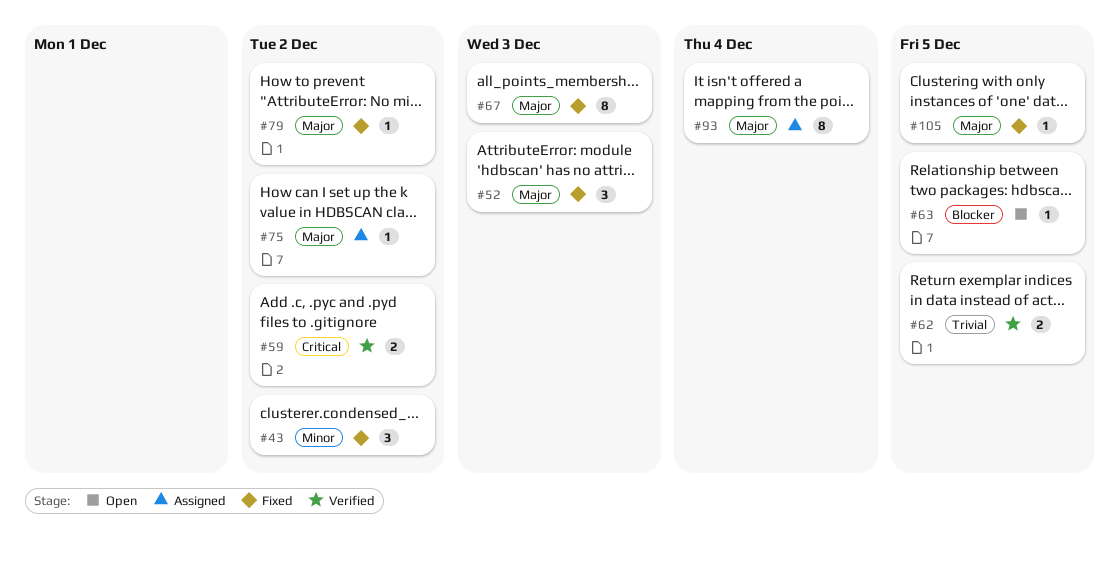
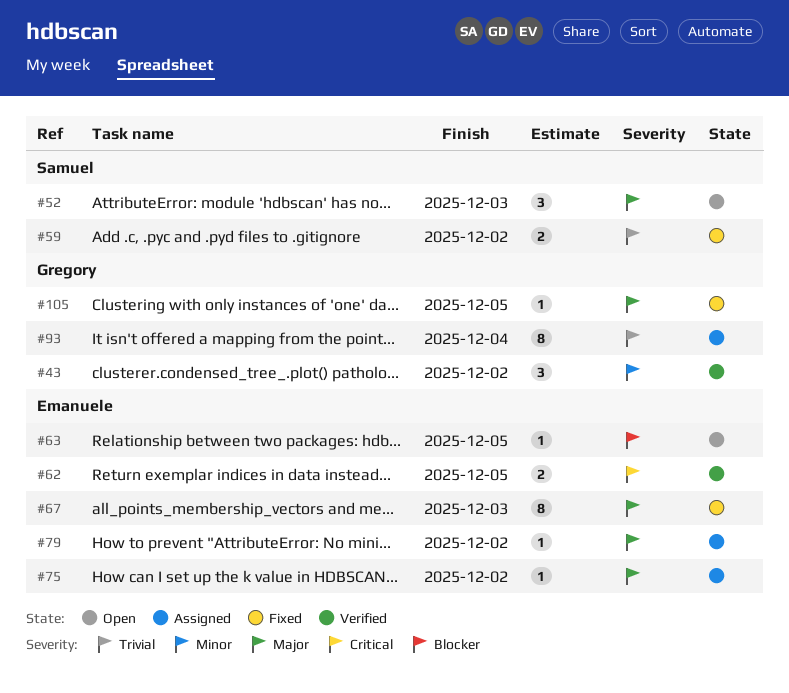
#43, status: Fixed -> Verified
#52, status: Fixed -> Open
#59, status: Verified -> Fixed
#59, priority: Critical -> Trivial
#62, priority: Trivial -> Critical
#79, status: Fixed -> Assigned
#93, priority: Major -> Trivial

